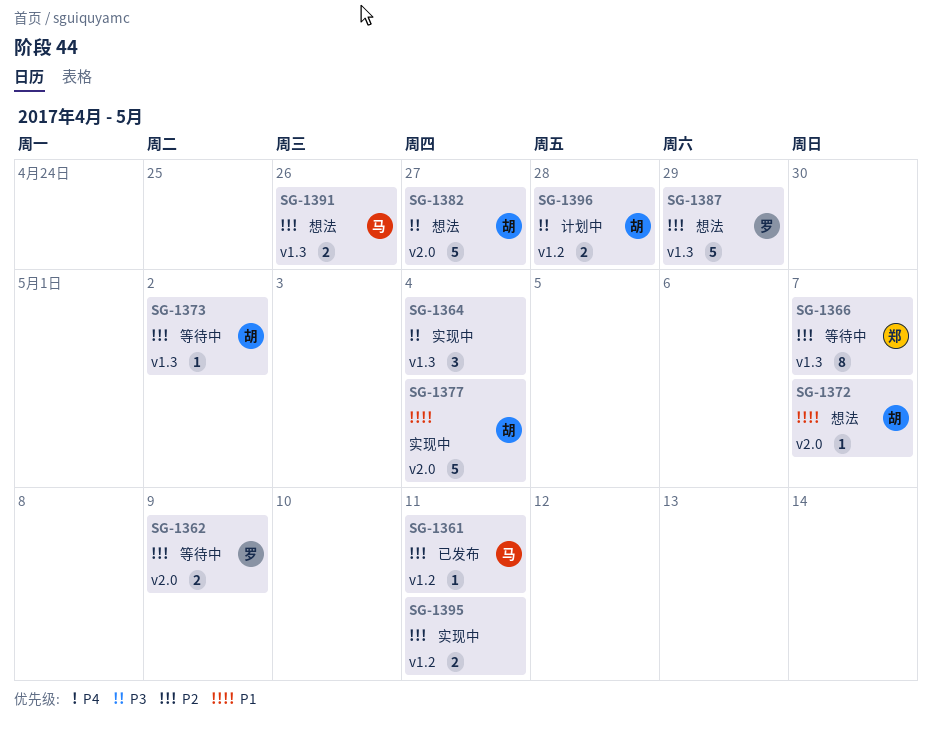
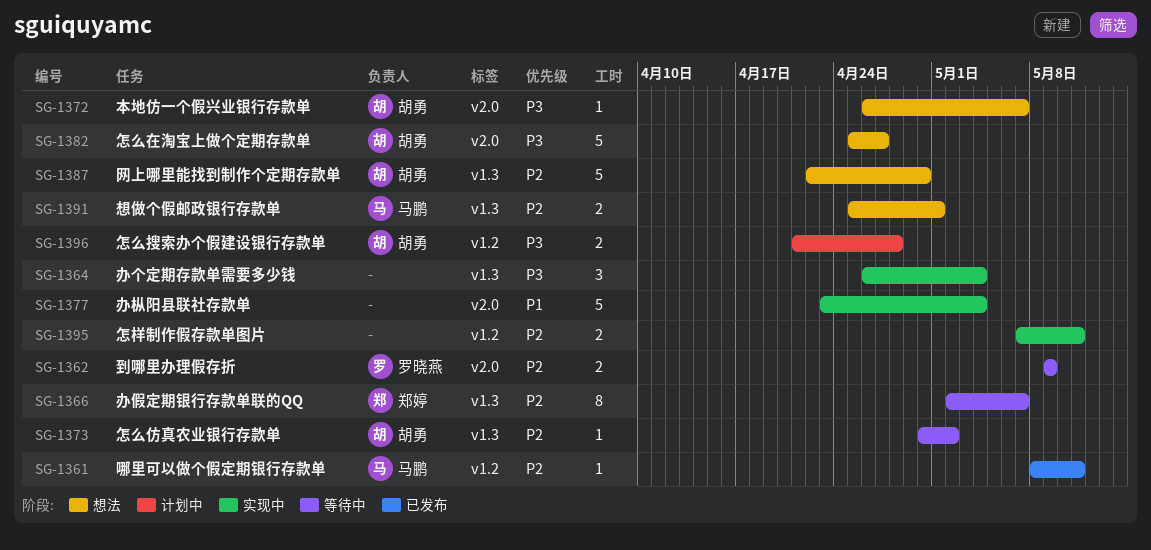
SG-1372, priority: P1 -> P3
SG-1377, owner: 胡勇 -> none
SG-1387, owner: 罗晓燕 -> 胡勇
SG-1387, due: Apr 29 -> Apr 30
SG-1391, due: Apr 26 -> May 1

